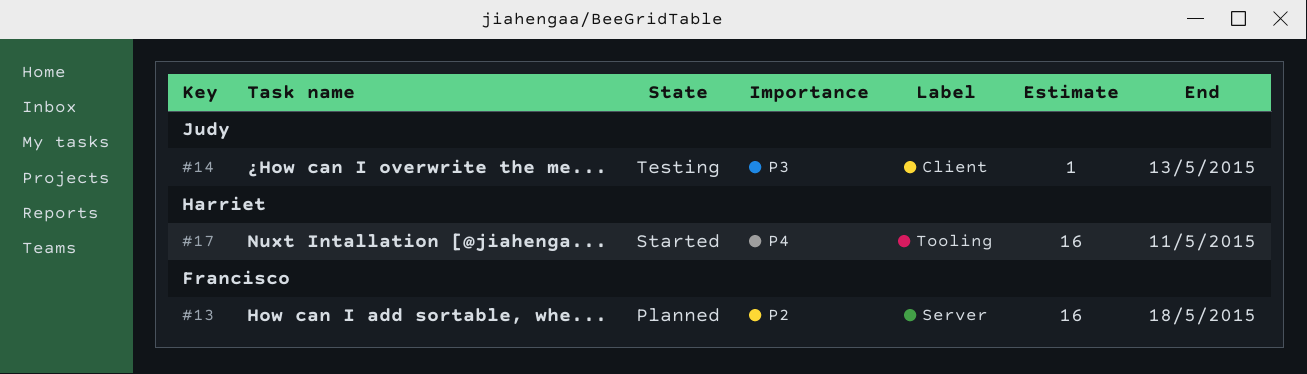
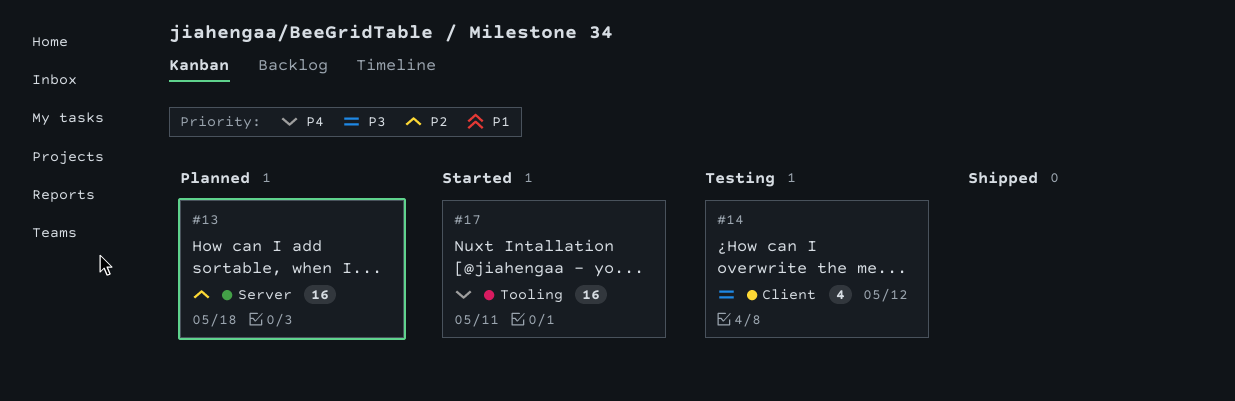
#14, estimate: 1 -> 4
#14, due: May 13 -> May 12

